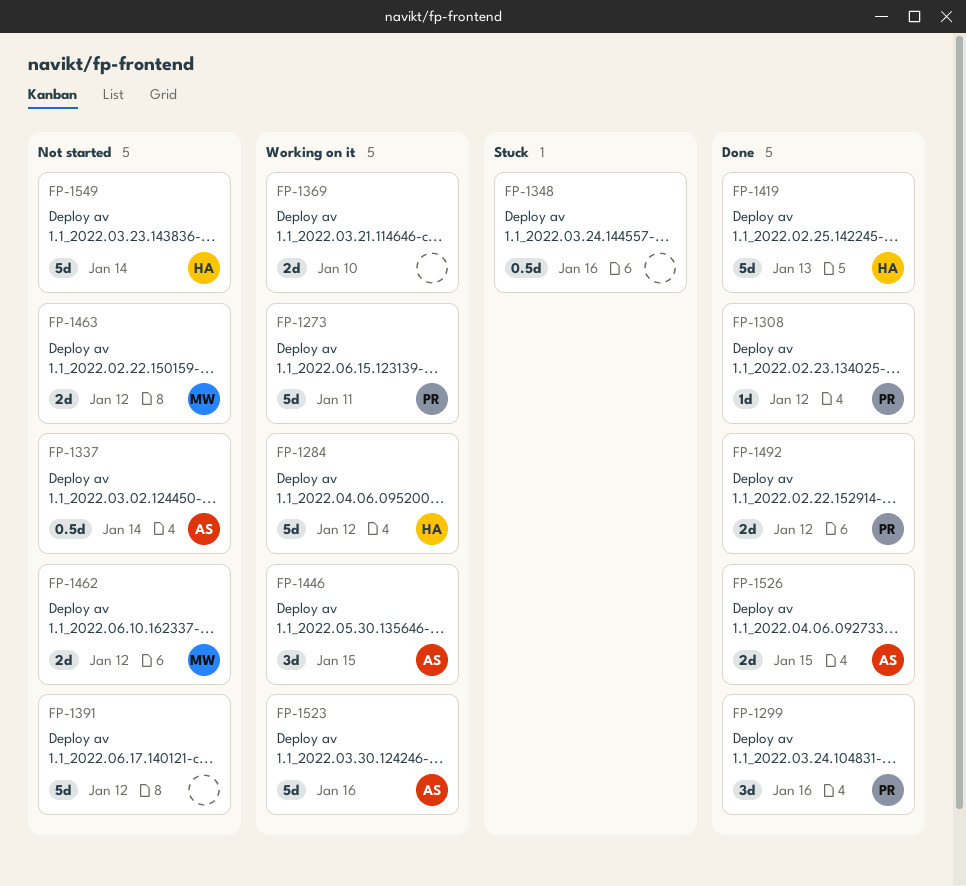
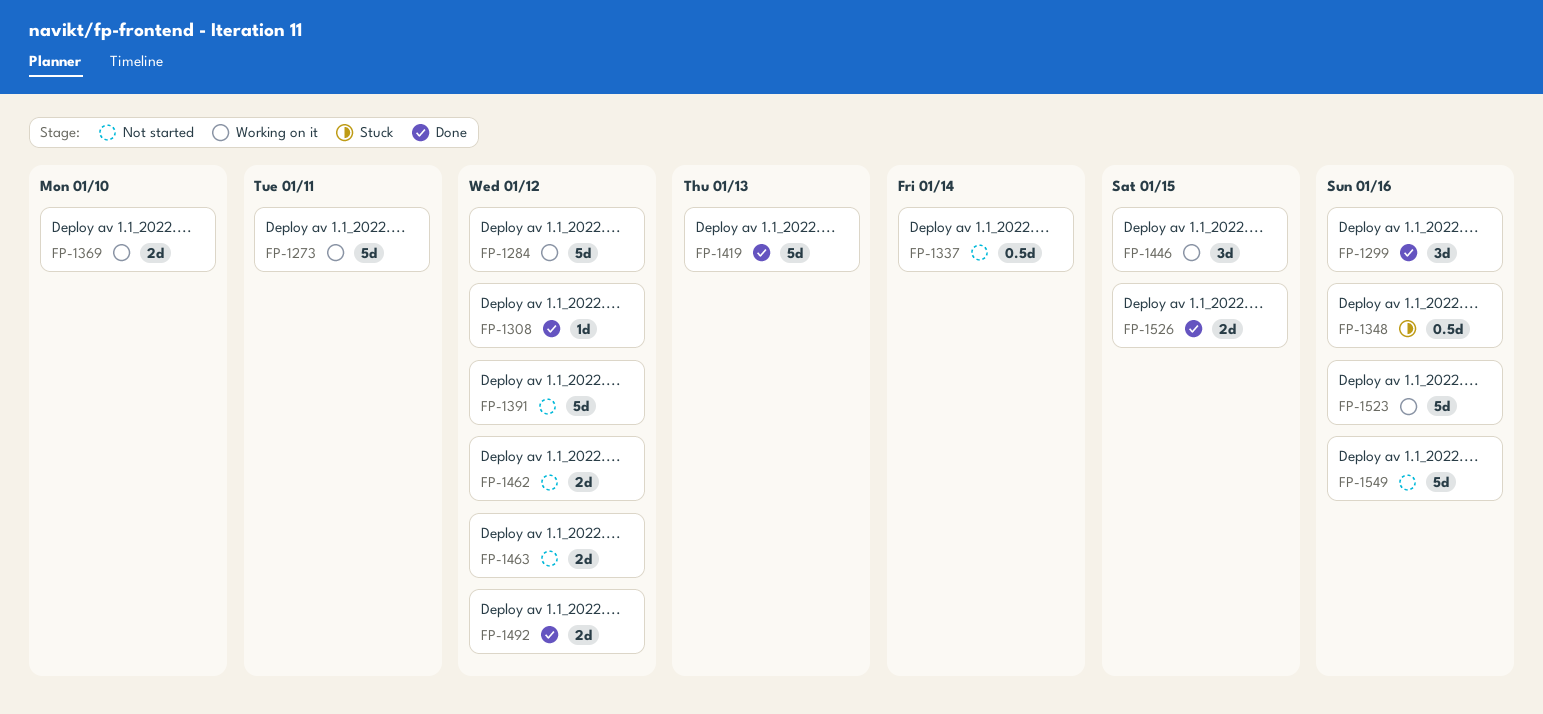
FP-1549, due: Jan 14 -> Jan 16

